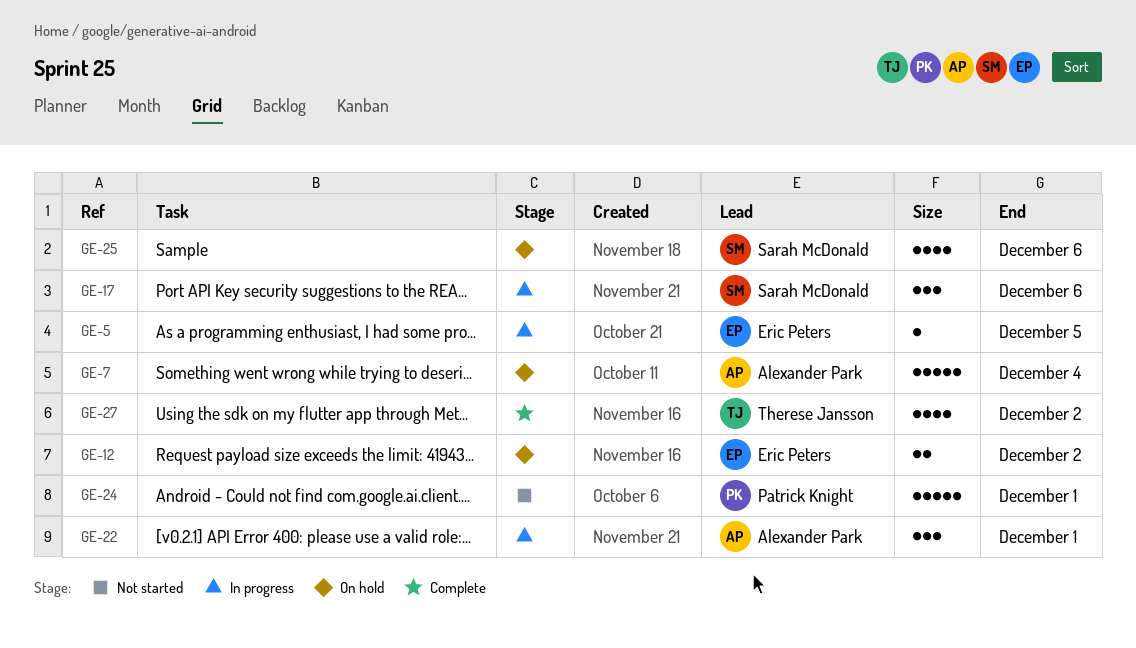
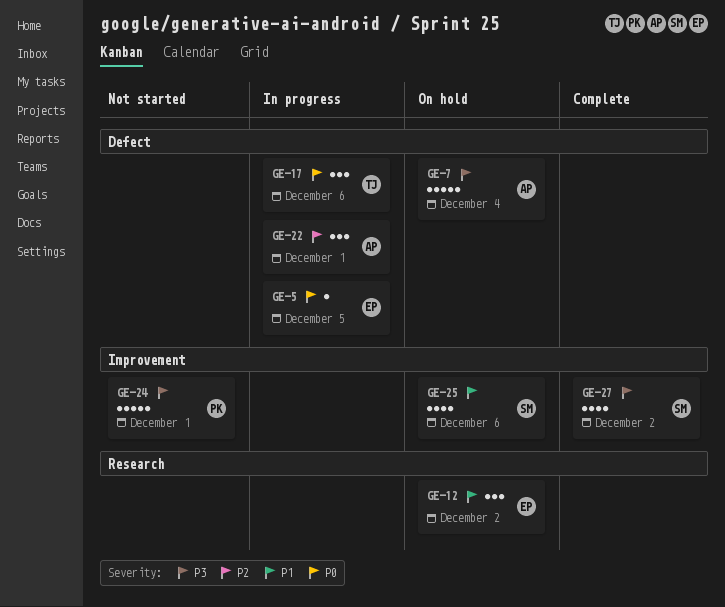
GE-12, estimate: 2 -> 3
GE-17, owner: Sarah McDonald -> Therese Jansson
GE-27, owner: Therese Jansson -> Sarah McDonald

